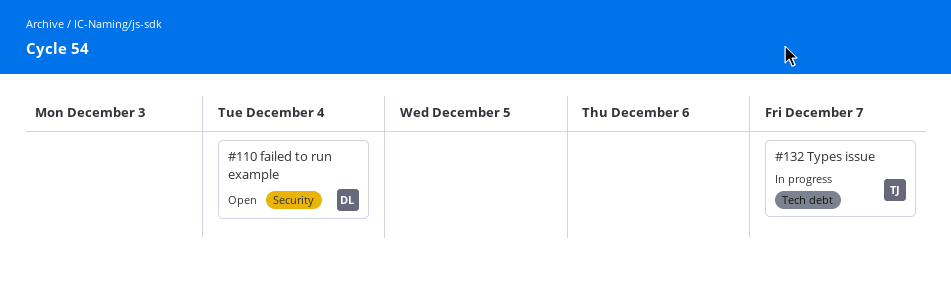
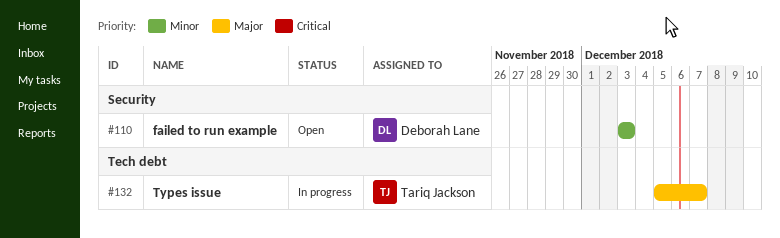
#110, due: Dec 4 -> Dec 3

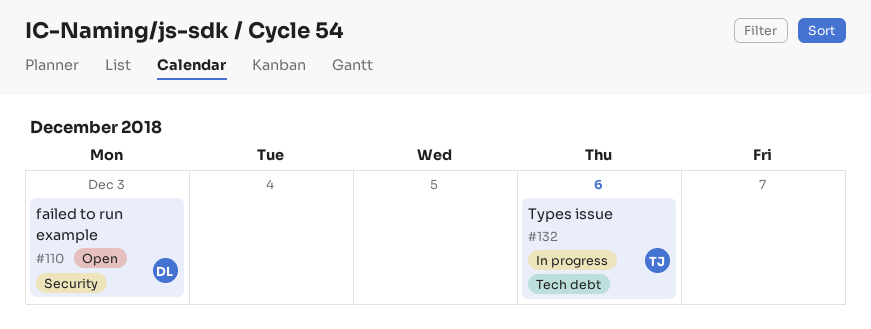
#132, due: Dec 7 -> Dec 6

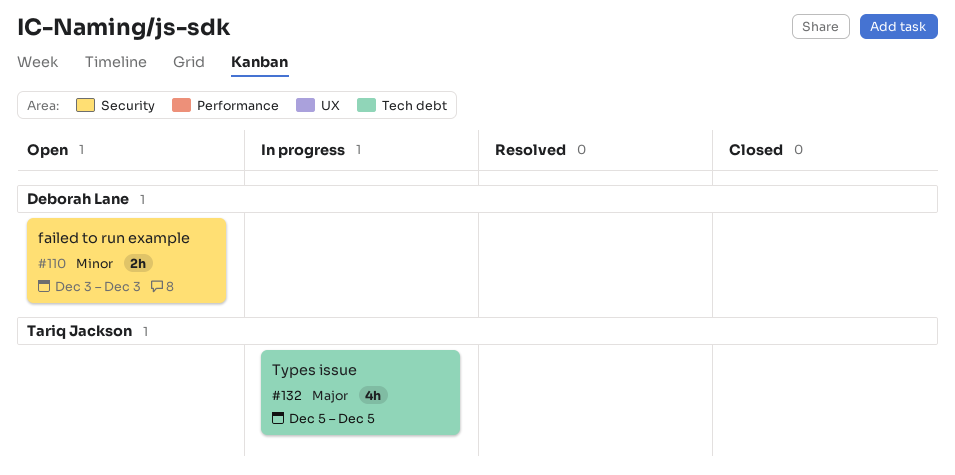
#132, due: Dec 6 -> Dec 5

